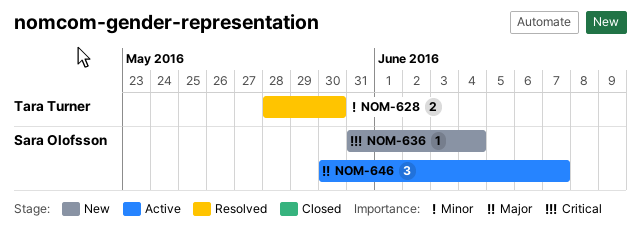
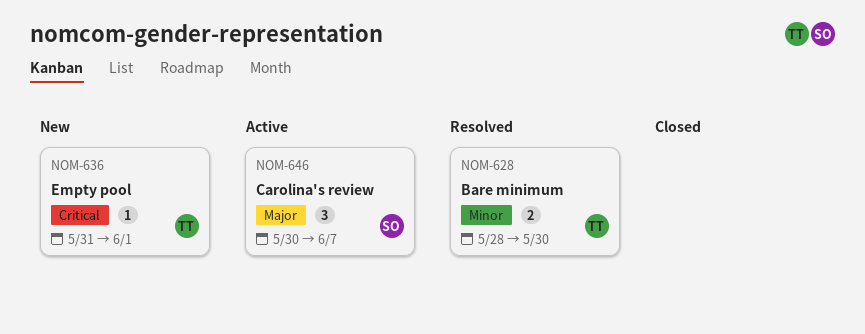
NOM-636, owner: Sara Olofsson -> Tara Turner
NOM-636, due: Jun 4 -> Jun 1

